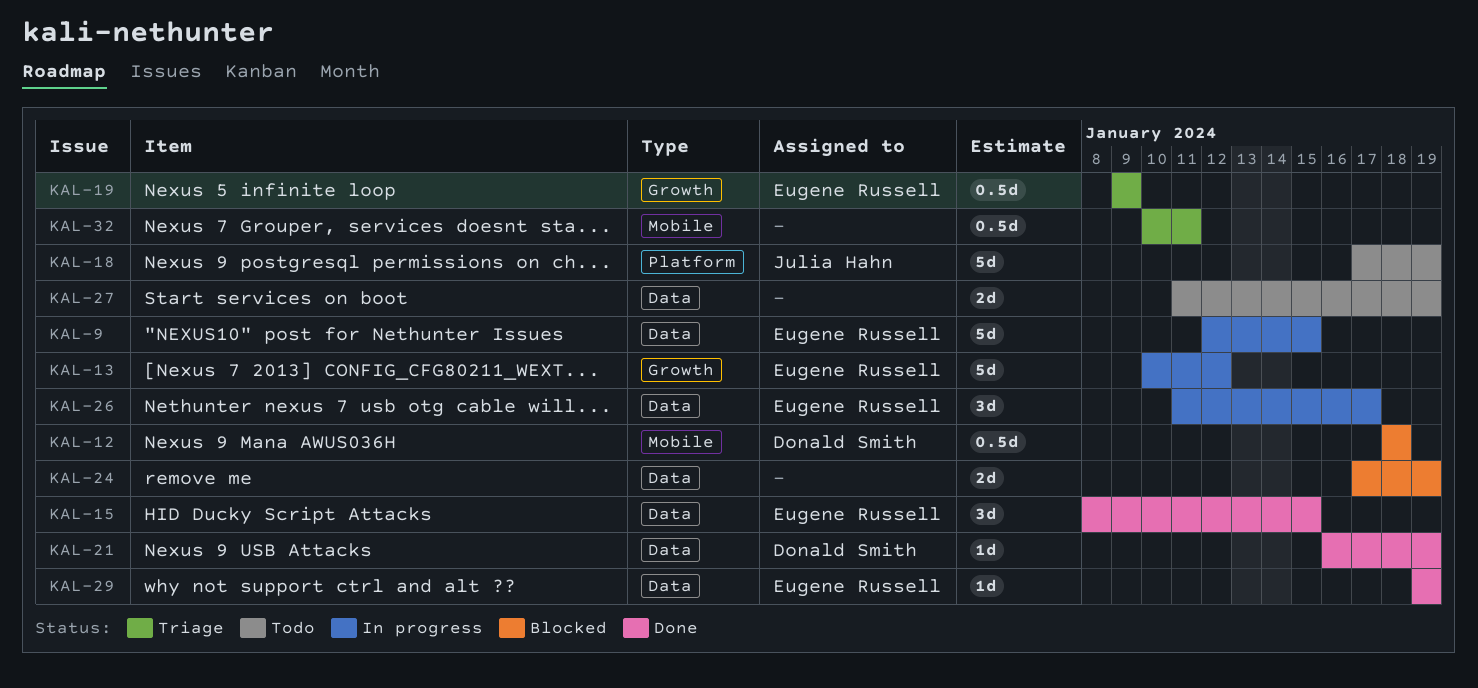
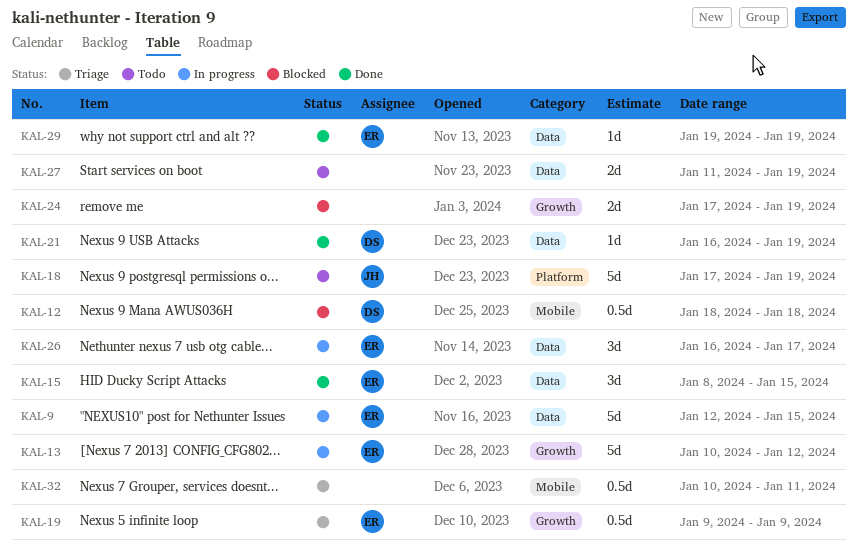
KAL-24, label: Data -> Growth
KAL-26, start: Jan 11 -> Jan 16

